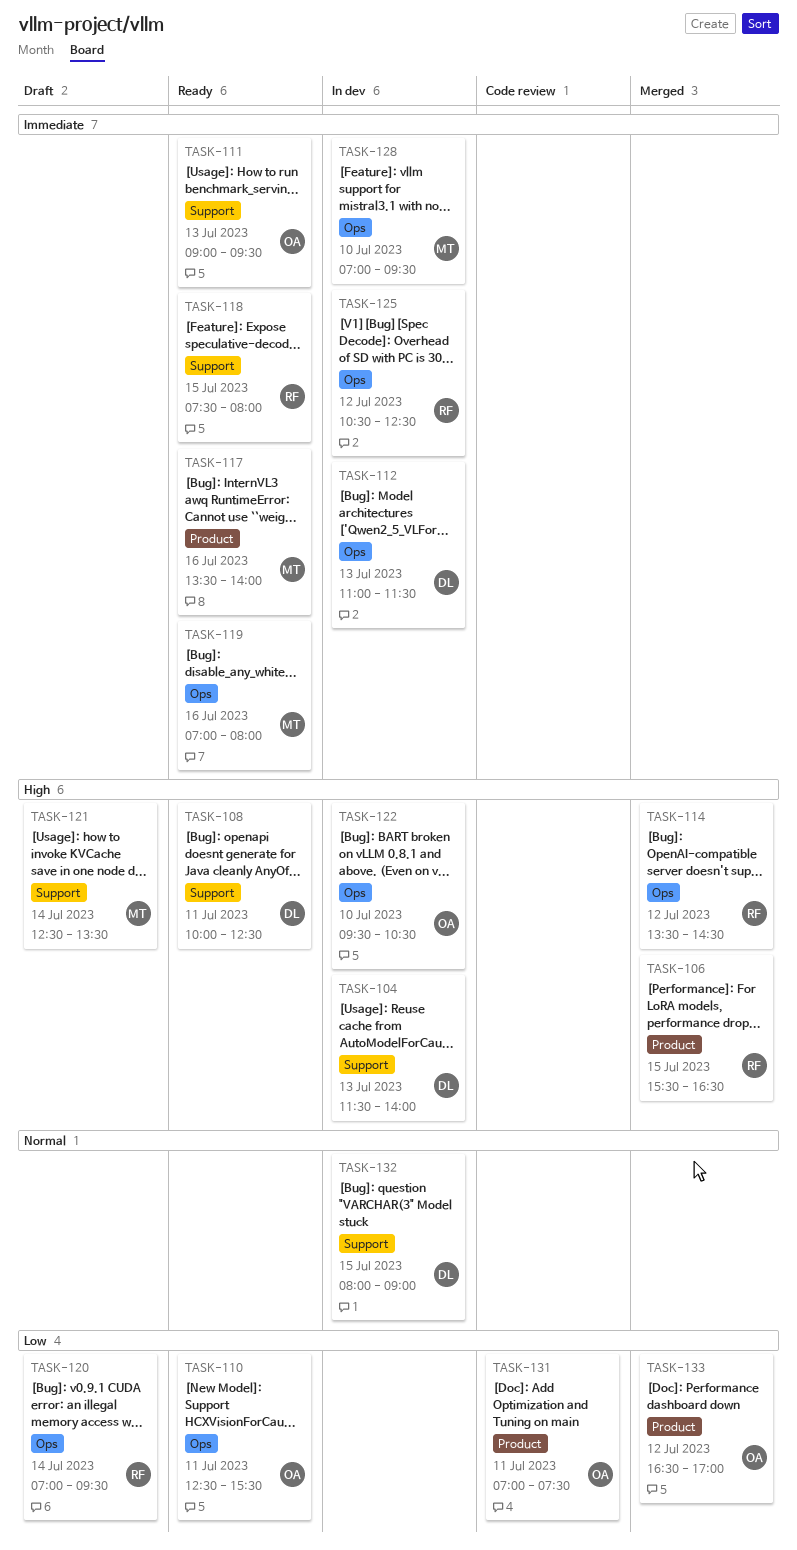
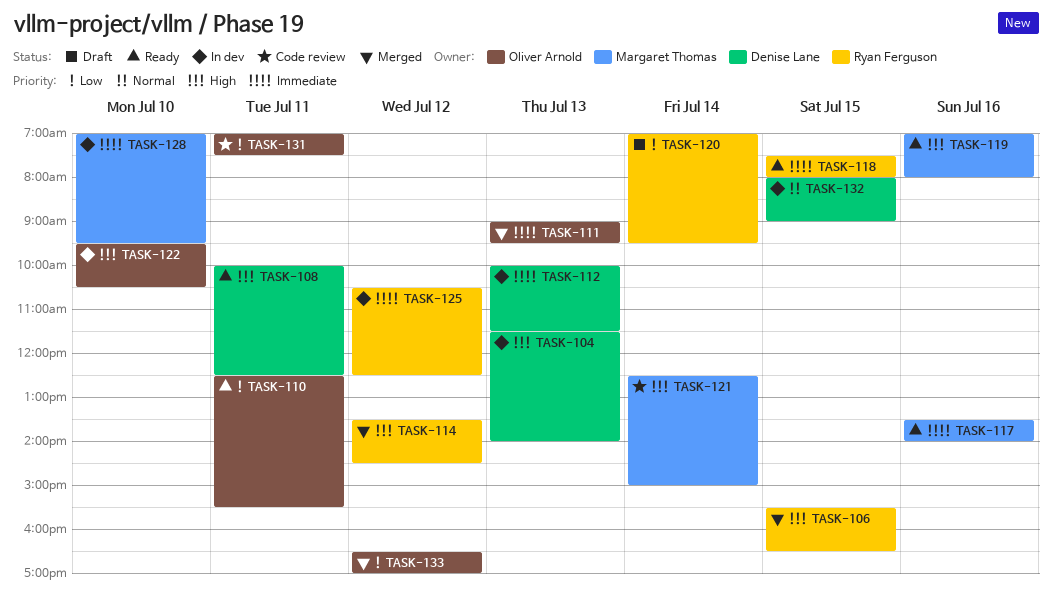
TASK-111, status: Ready -> Merged
TASK-112, begins: 11:00 -> 10:00
TASK-119, priority: Immediate -> High
TASK-121, status: Draft -> Code review
TASK-121, ends: 13:30 -> 15:00

